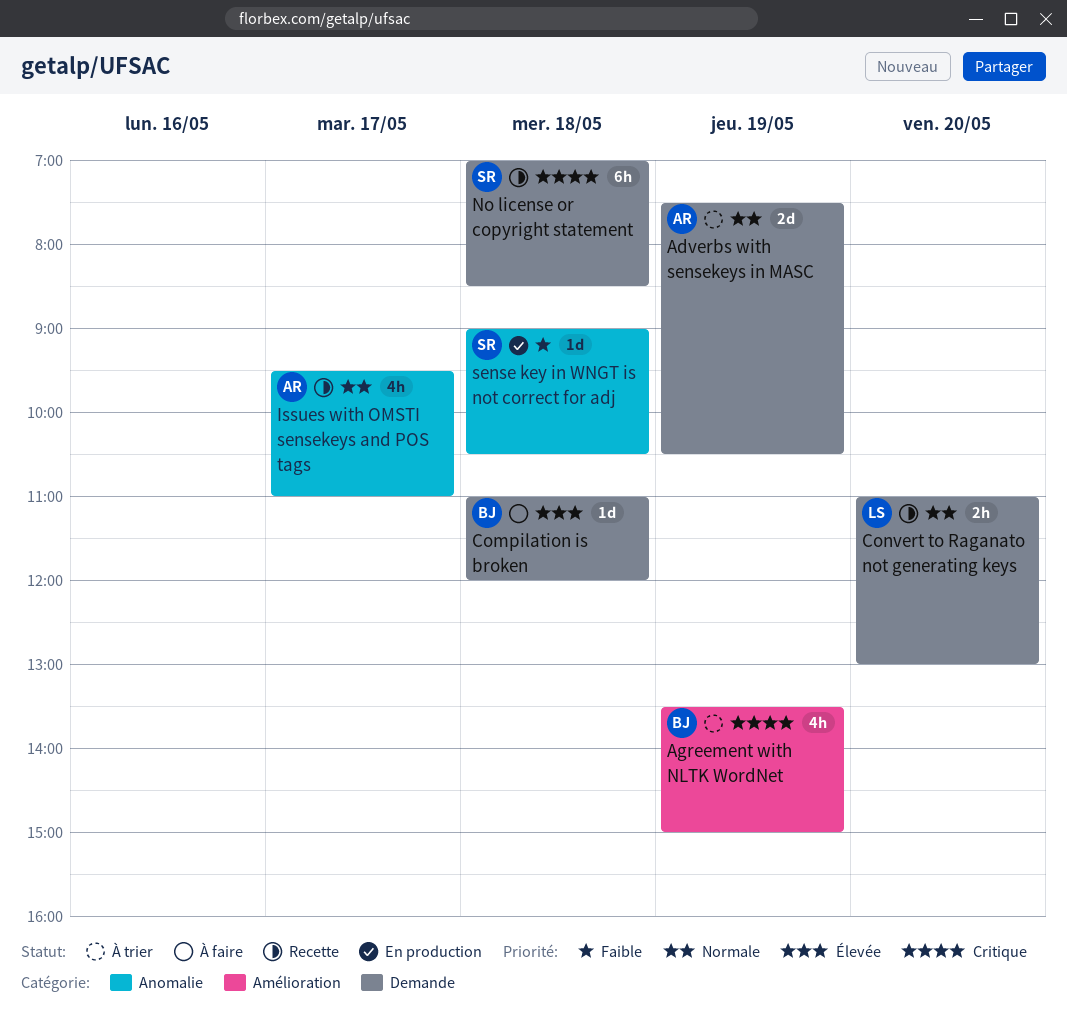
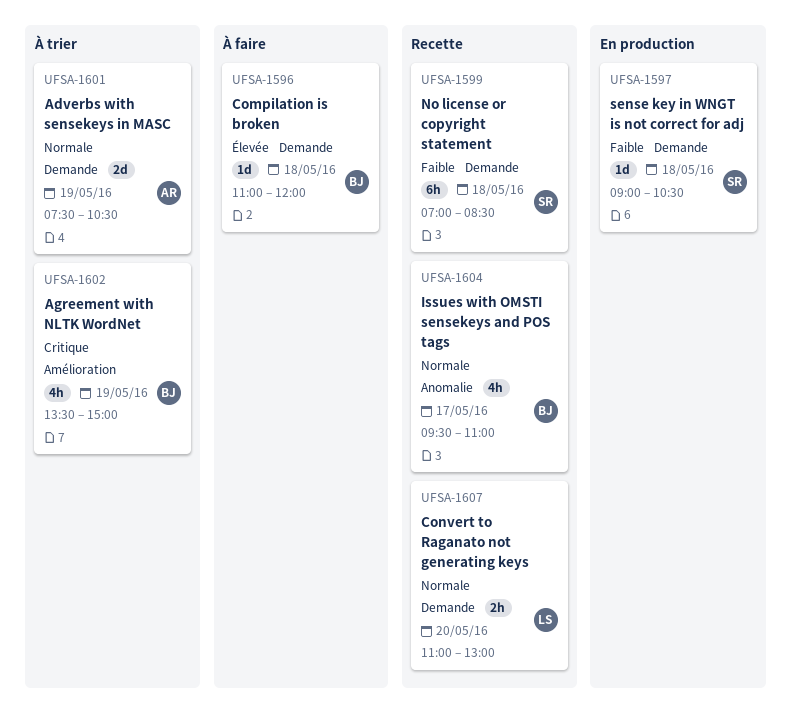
Issues with OMSTI sensekeys and POS tags, owner: AR -> BJ
No license or copyright statement, priority: Critique -> Faible
sense key in WNGT is not correct for adj, label: Anomalie -> Demande

